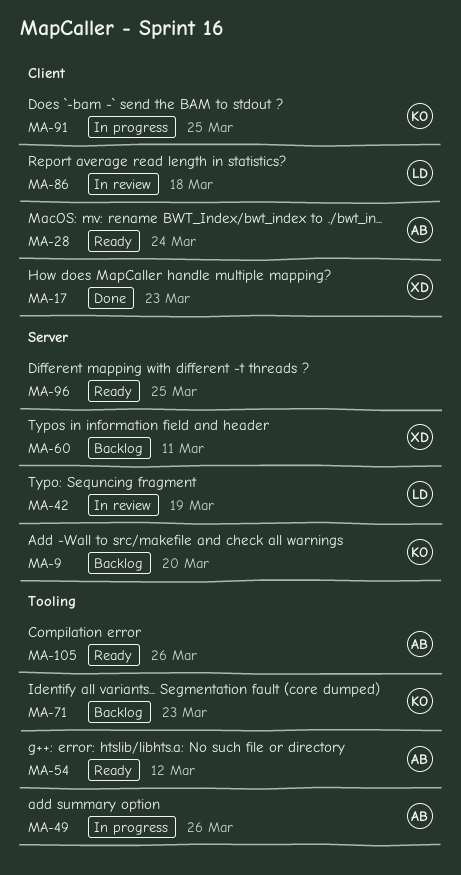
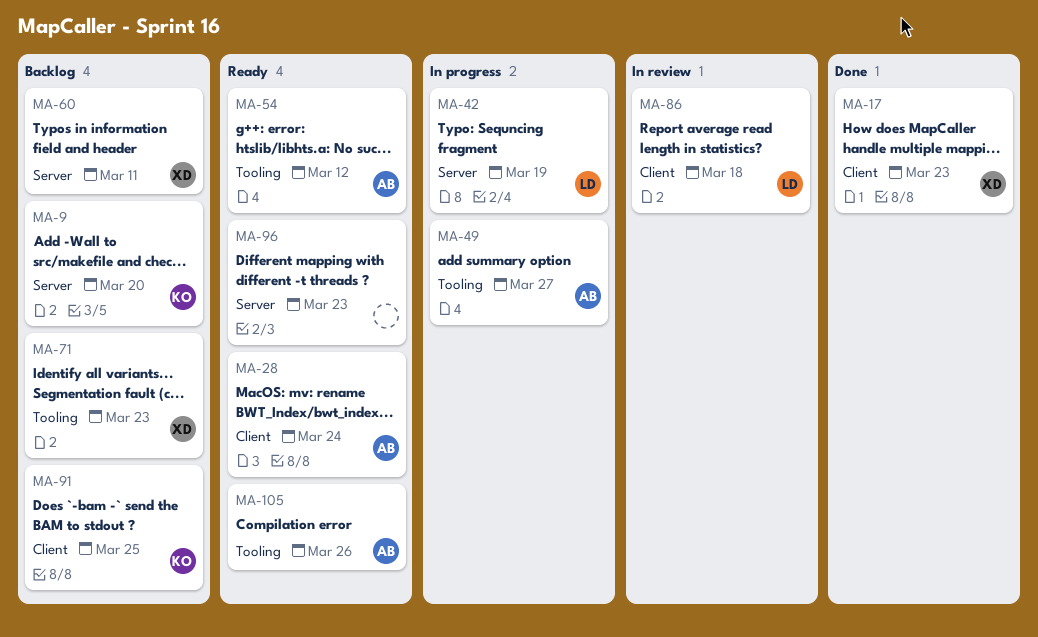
MA-42, status: In review -> In progress
MA-49, due: Mar 26 -> Mar 27
MA-71, owner: KO -> XD
MA-91, status: In progress -> Backlog
MA-96, due: Mar 25 -> Mar 23

